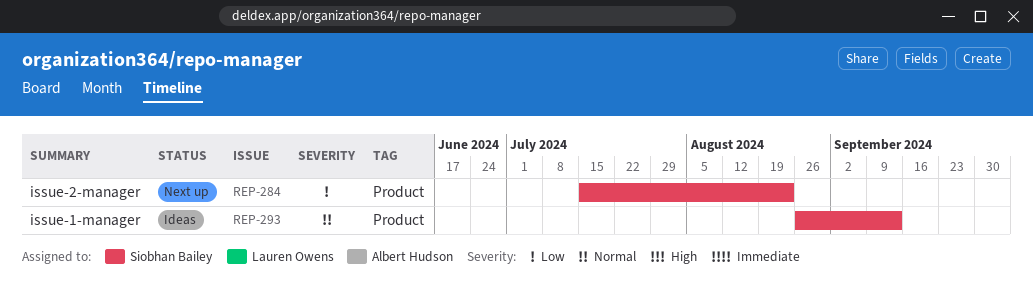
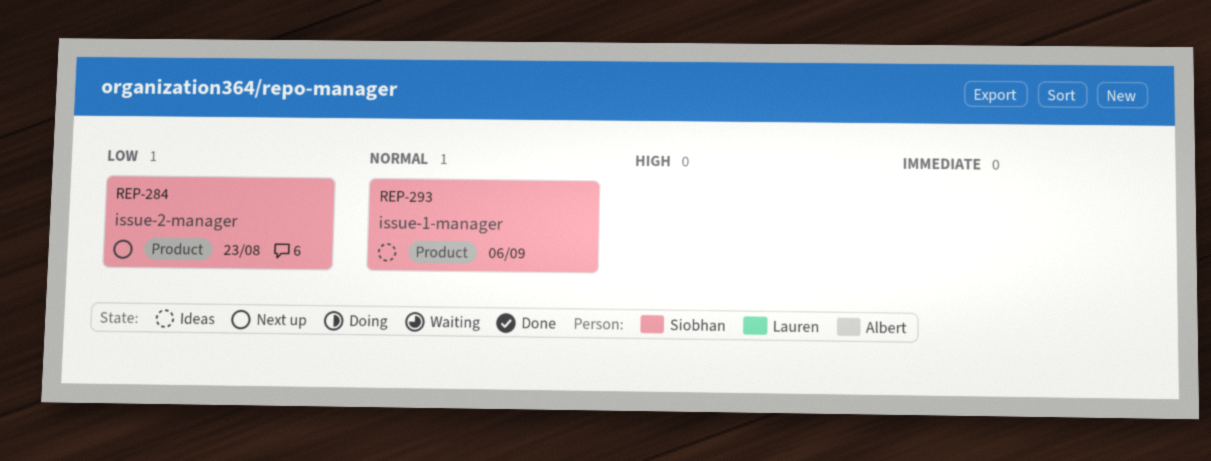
REP-293, due: Sep 13 -> Sep 6

